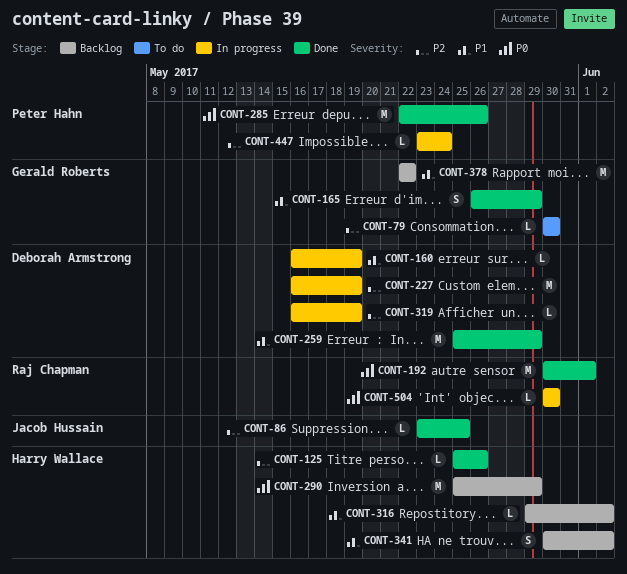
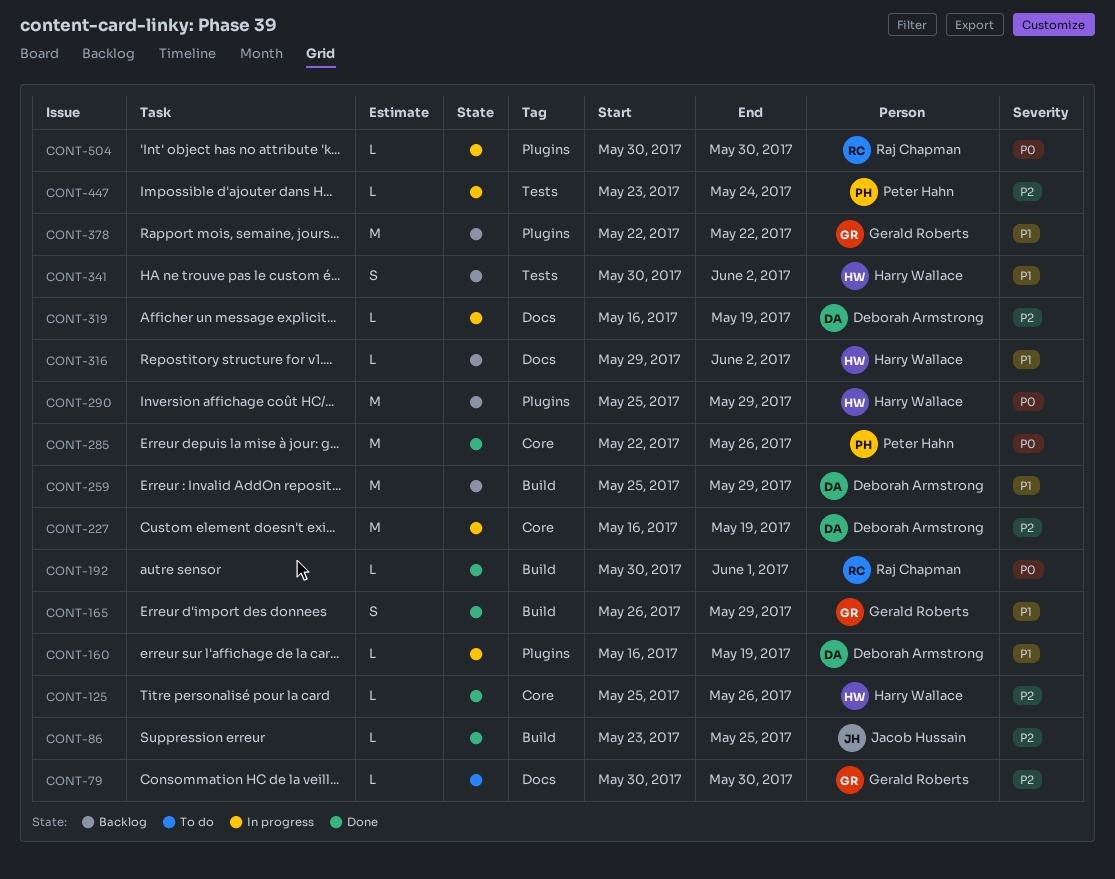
CONT-192, estimate: M -> L
CONT-259, status: Done -> Backlog

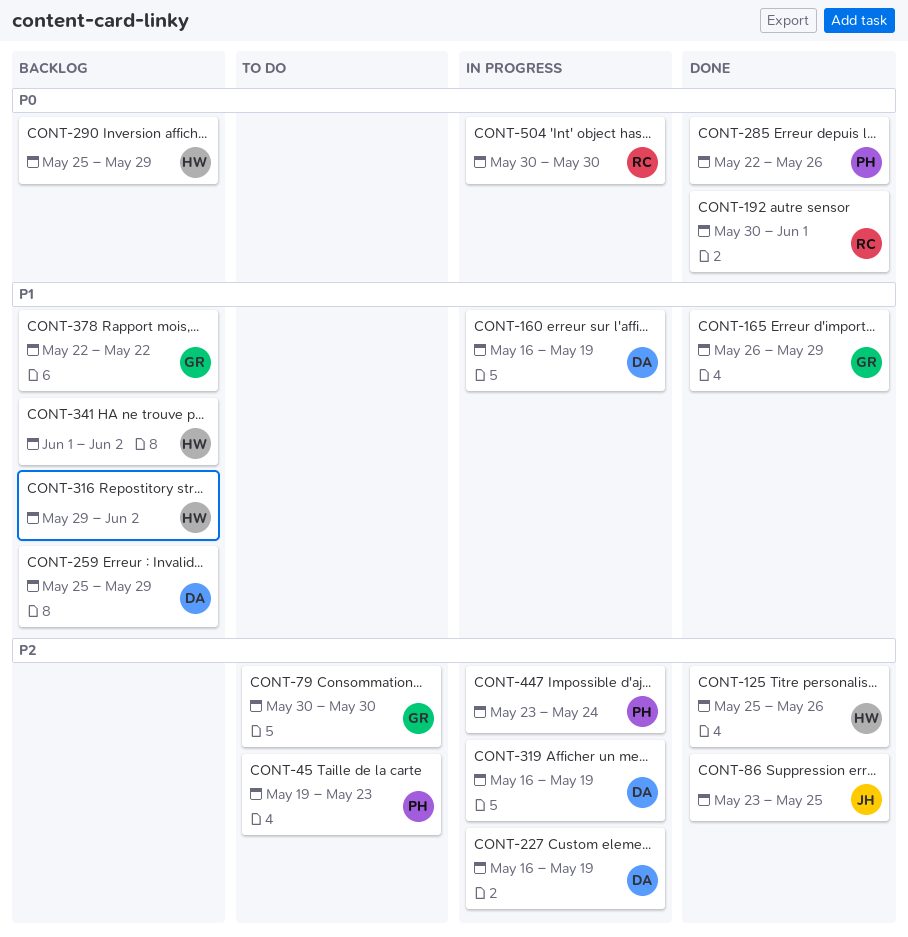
CONT-45: none -> present
CONT-341, start: May 30 -> Jun 1

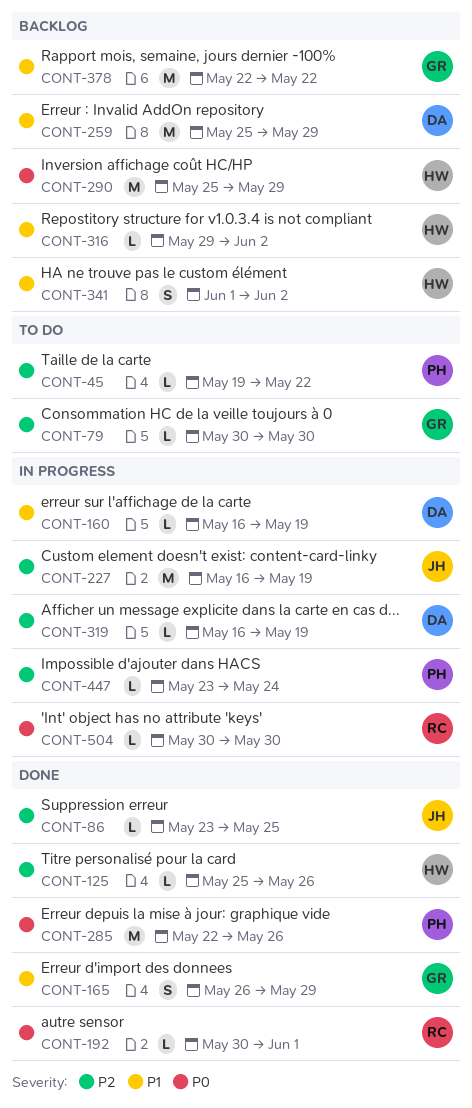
CONT-45, due: May 23 -> May 22
CONT-227, owner: DA -> JH

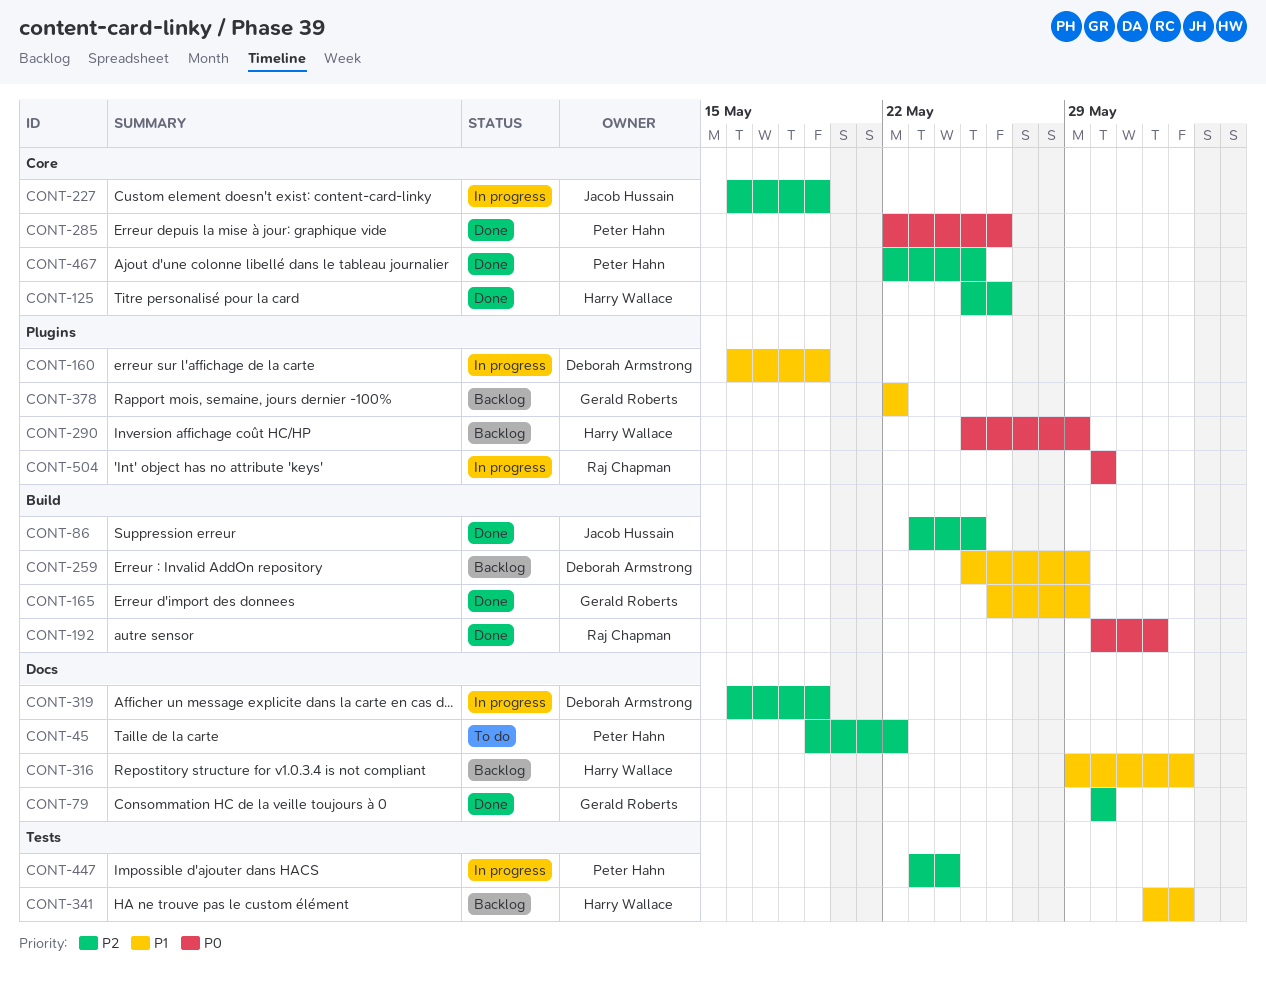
CONT-79, status: To do -> Done
CONT-467: none -> present

